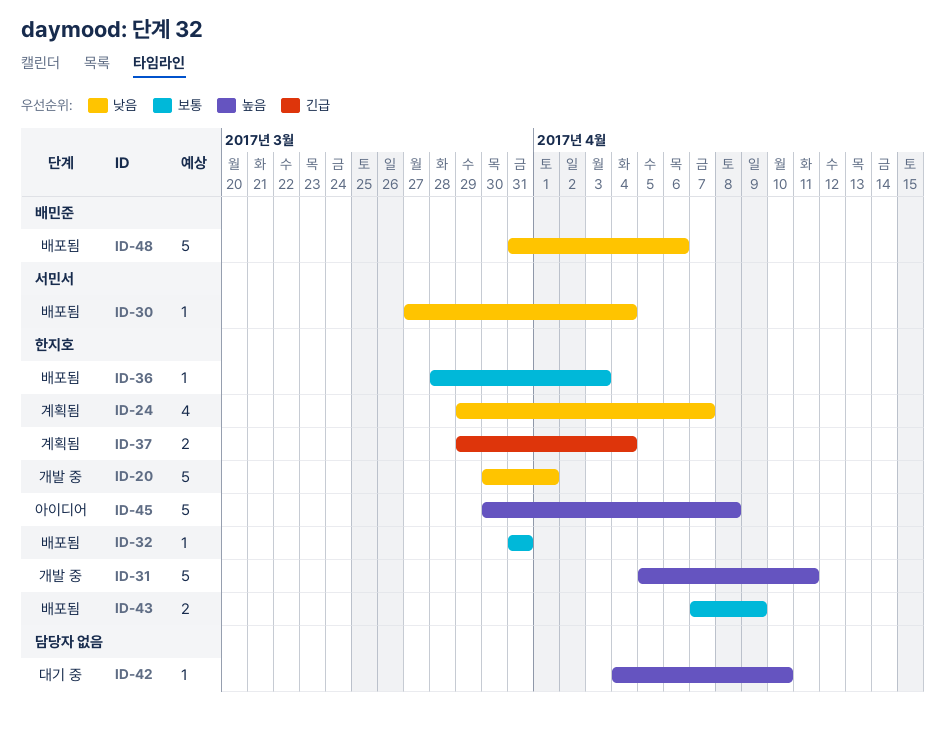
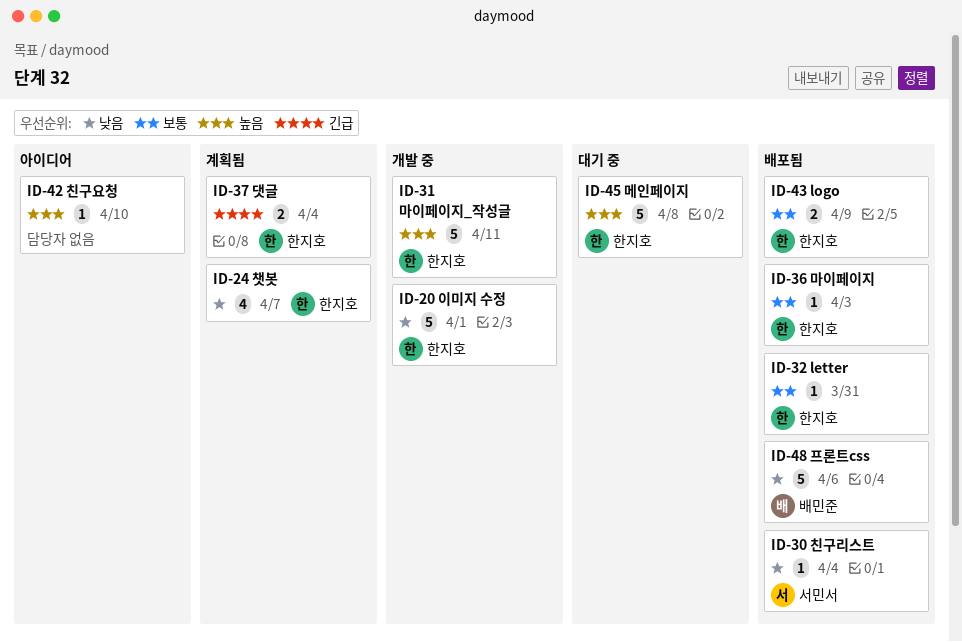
ID-42, status: 대기 중 -> 아이디어
ID-45, status: 아이디어 -> 대기 중

